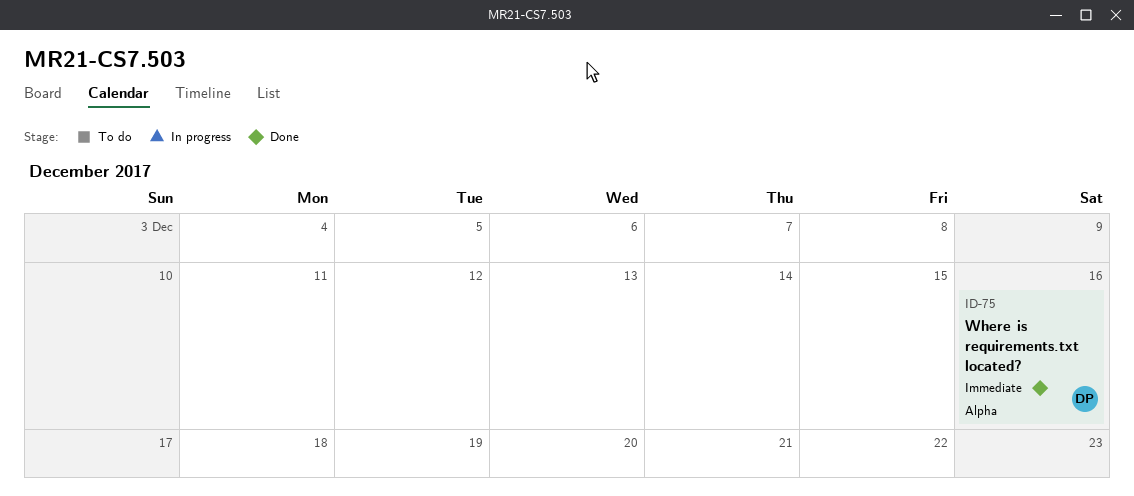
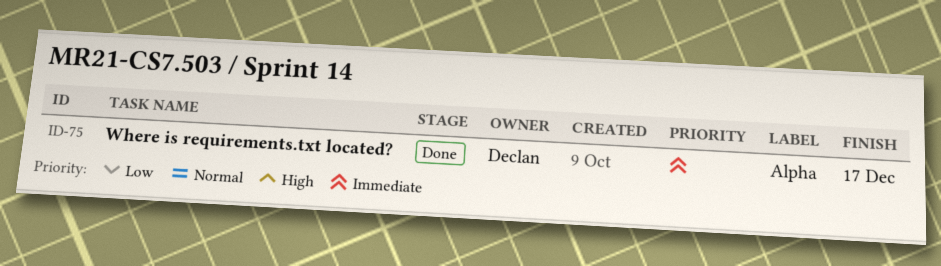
ID-75, due: Dec 16 -> Dec 17

